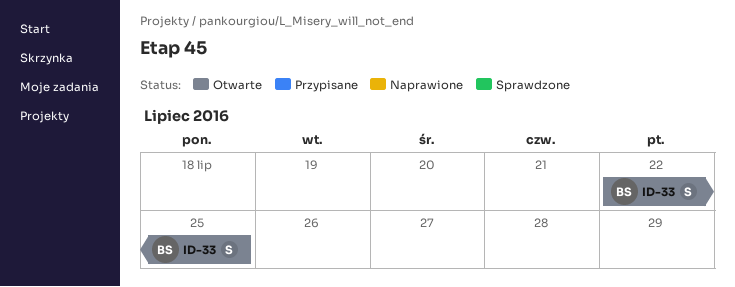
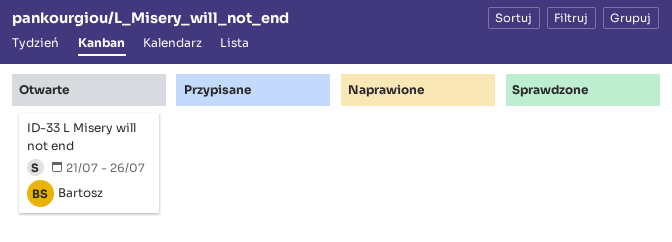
ID-33, start: Jul 22 -> Jul 21
ID-33, due: Jul 25 -> Jul 26

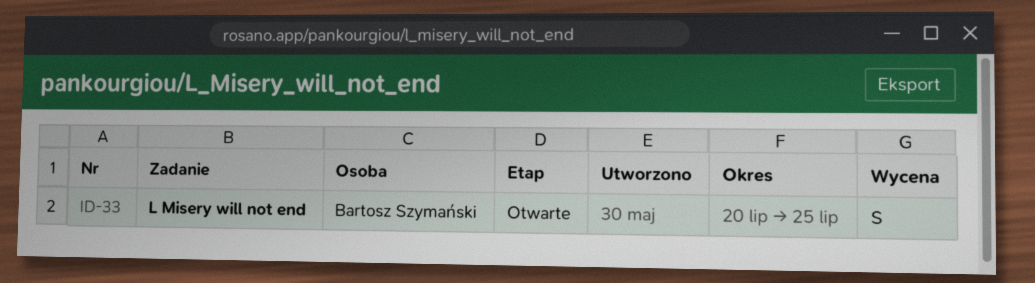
ID-33, start: Jul 21 -> Jul 20
ID-33, due: Jul 26 -> Jul 25

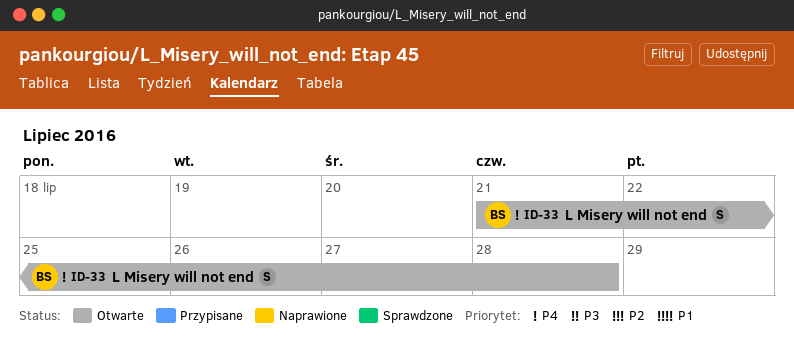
ID-33, start: Jul 20 -> Jul 21
ID-33, due: Jul 25 -> Jul 28

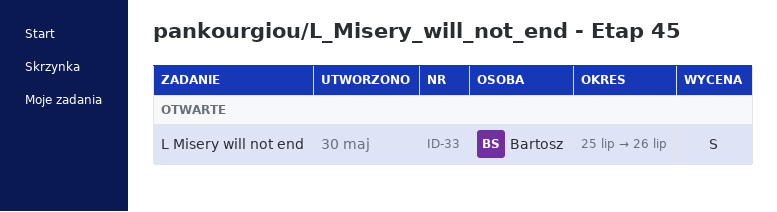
ID-33, start: Jul 21 -> Jul 25
ID-33, due: Jul 28 -> Jul 26

